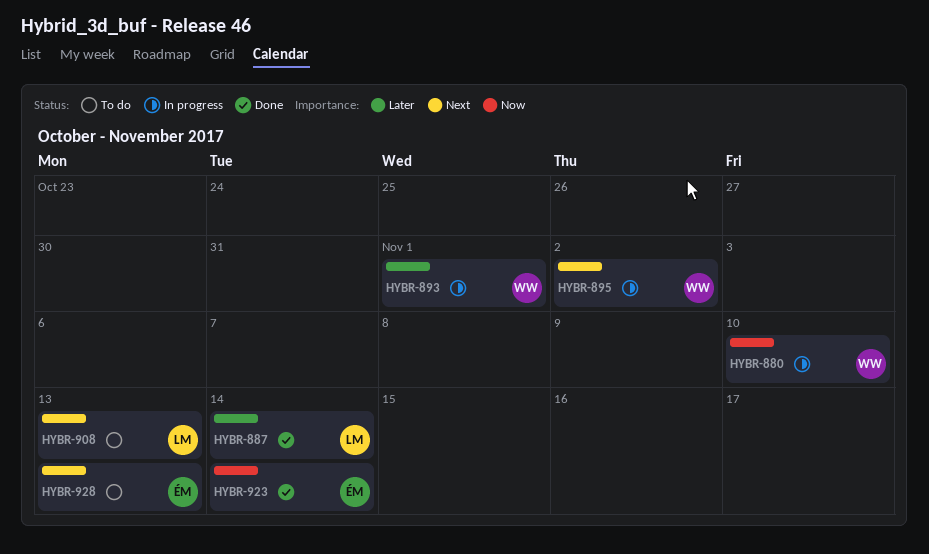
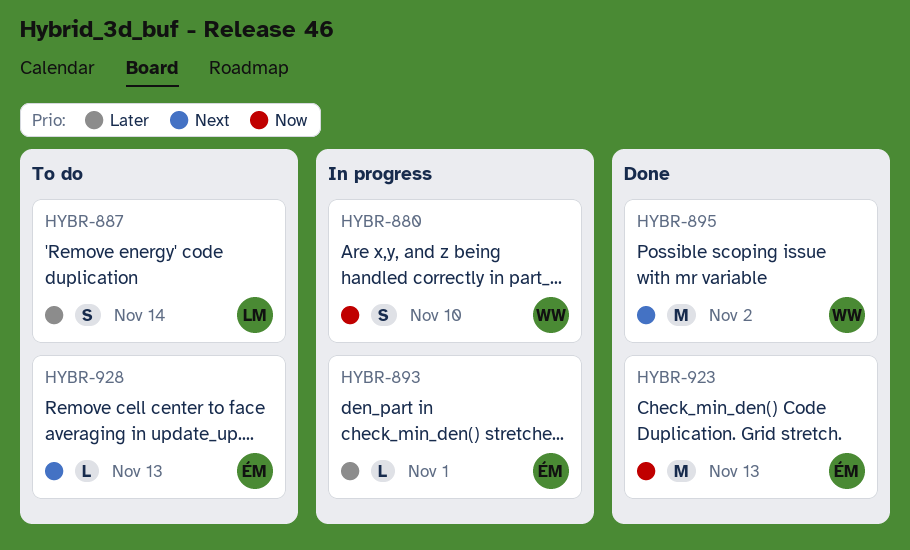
HYBR-887, status: Done -> To do
HYBR-893, owner: WW -> ÉM
HYBR-895, status: In progress -> Done
HYBR-908: present -> none
HYBR-923, due: Nov 14 -> Nov 13

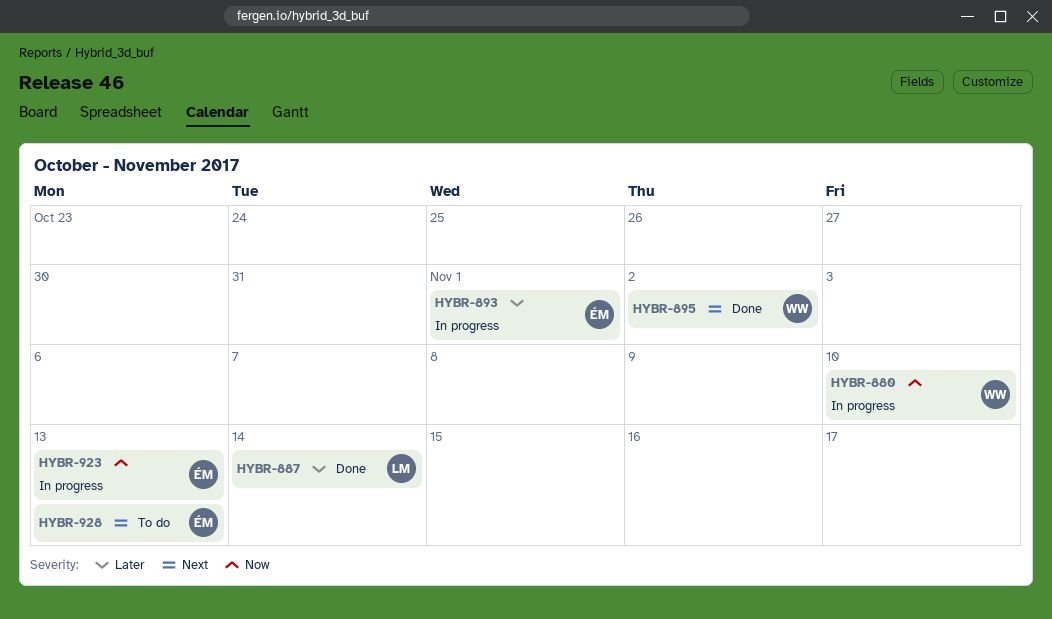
HYBR-887, status: To do -> Done
HYBR-923, status: Done -> In progress

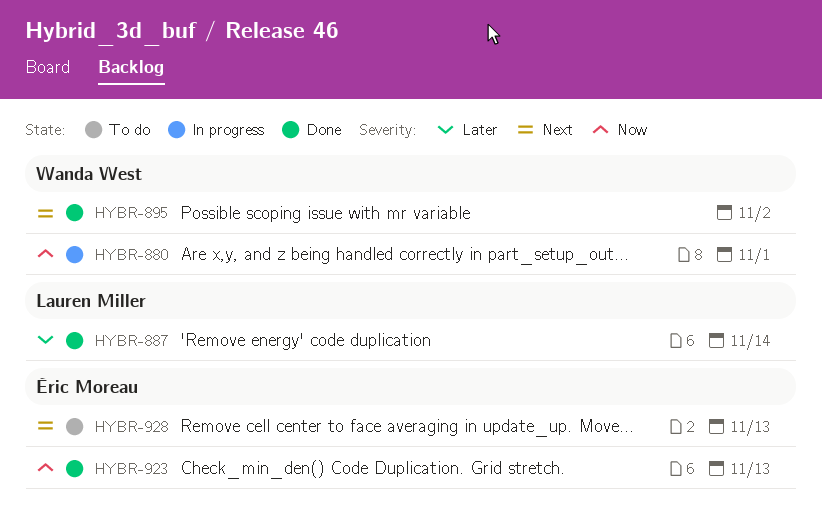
HYBR-880, due: Nov 10 -> Nov 1
HYBR-893: present -> none
HYBR-923, status: In progress -> Done

